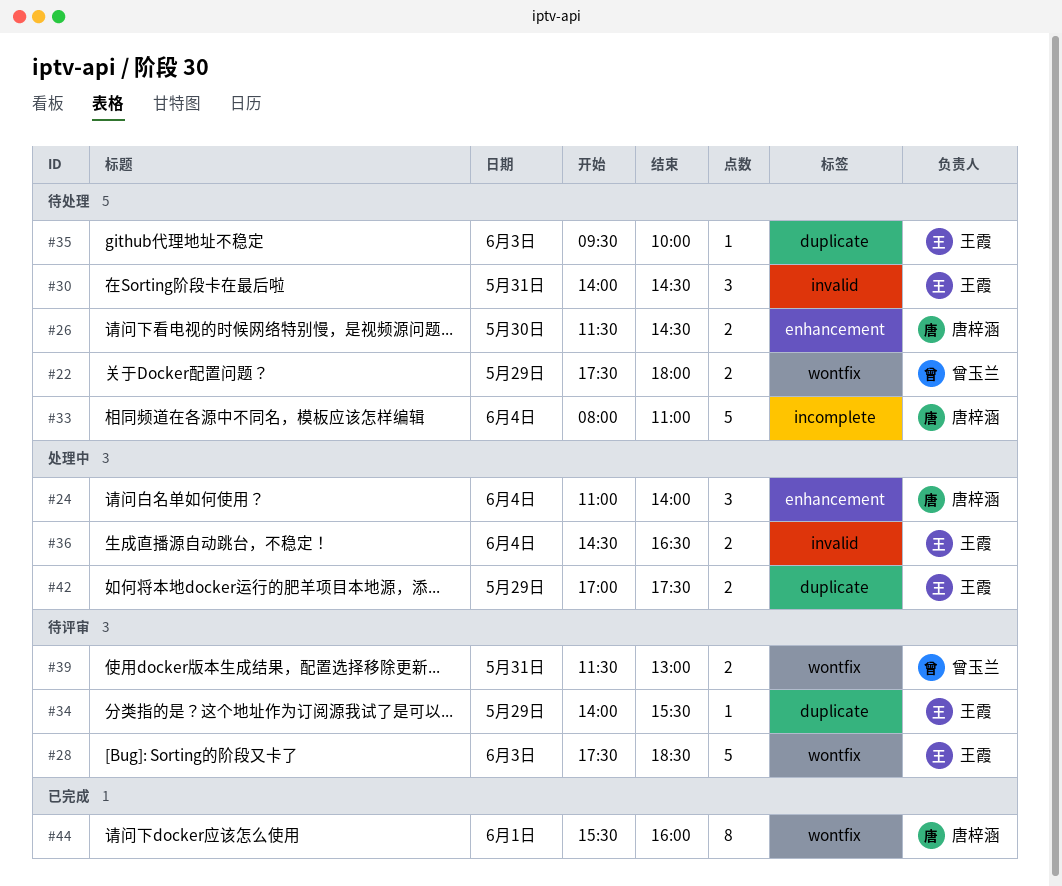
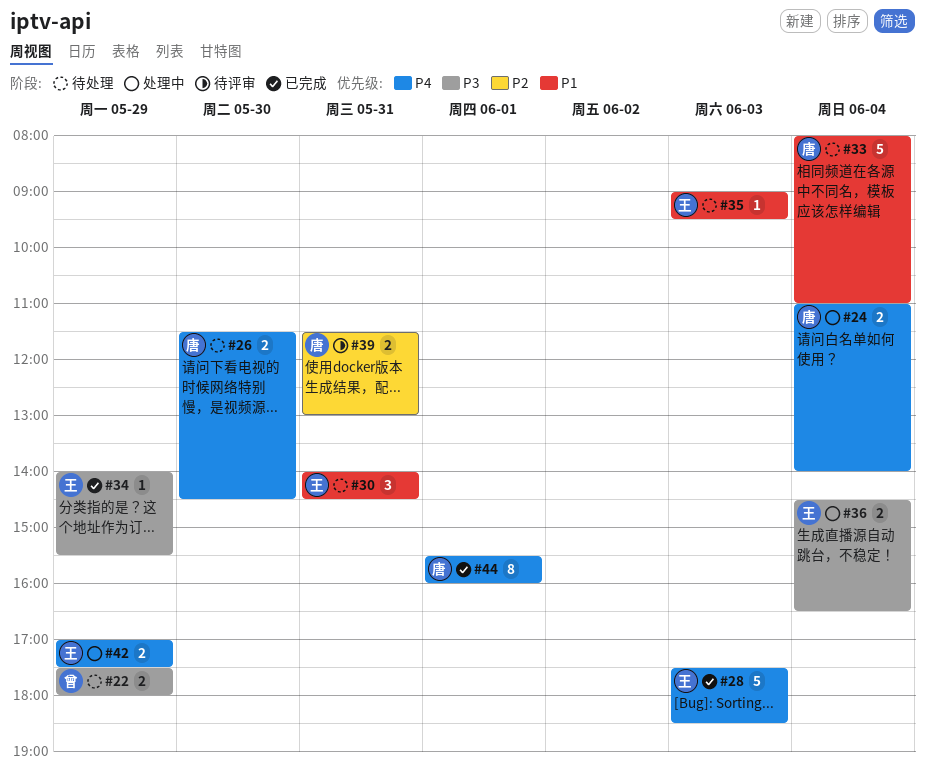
#24, estimate: 3 -> 2
#28, status: 待评审 -> 已完成
#34, status: 待评审 -> 已完成
#35, begins: 09:30 -> 09:00
#35, ends: 10:00 -> 09:30
#39, owner: 曾玉兰 -> 唐梓涵

